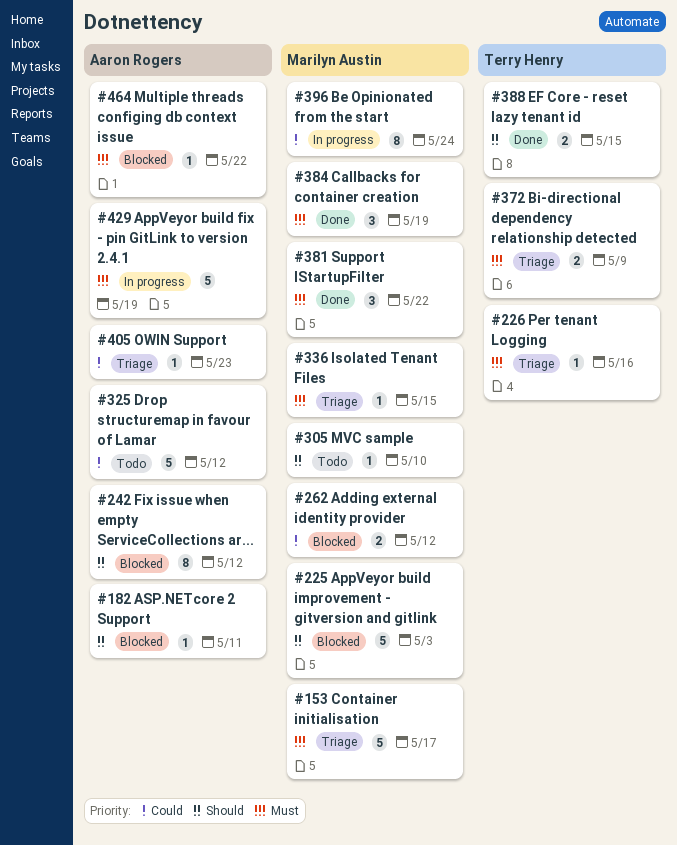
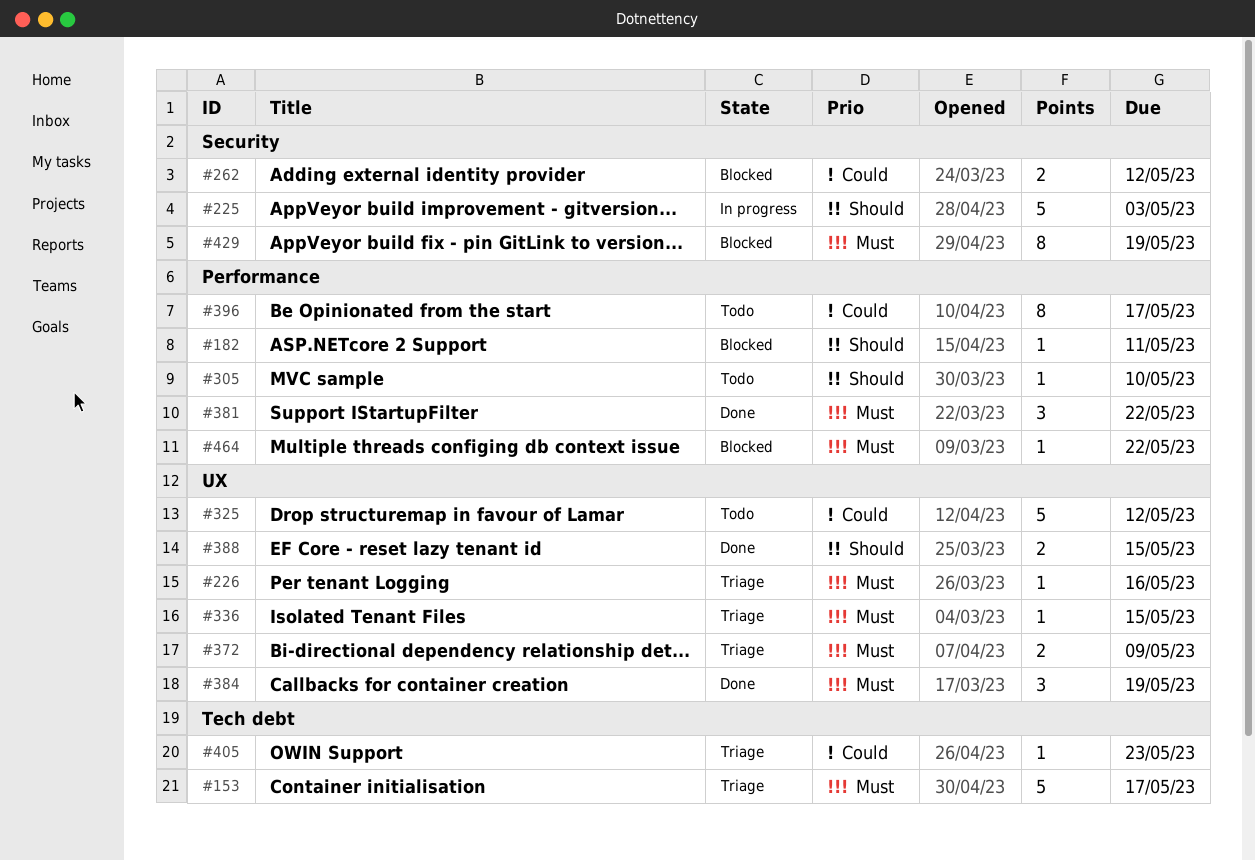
#225, status: Blocked -> In progress
#242: present -> none
#396, status: In progress -> Todo
#396, due: May 24 -> May 17
#429, status: In progress -> Blocked
#429, estimate: 5 -> 8

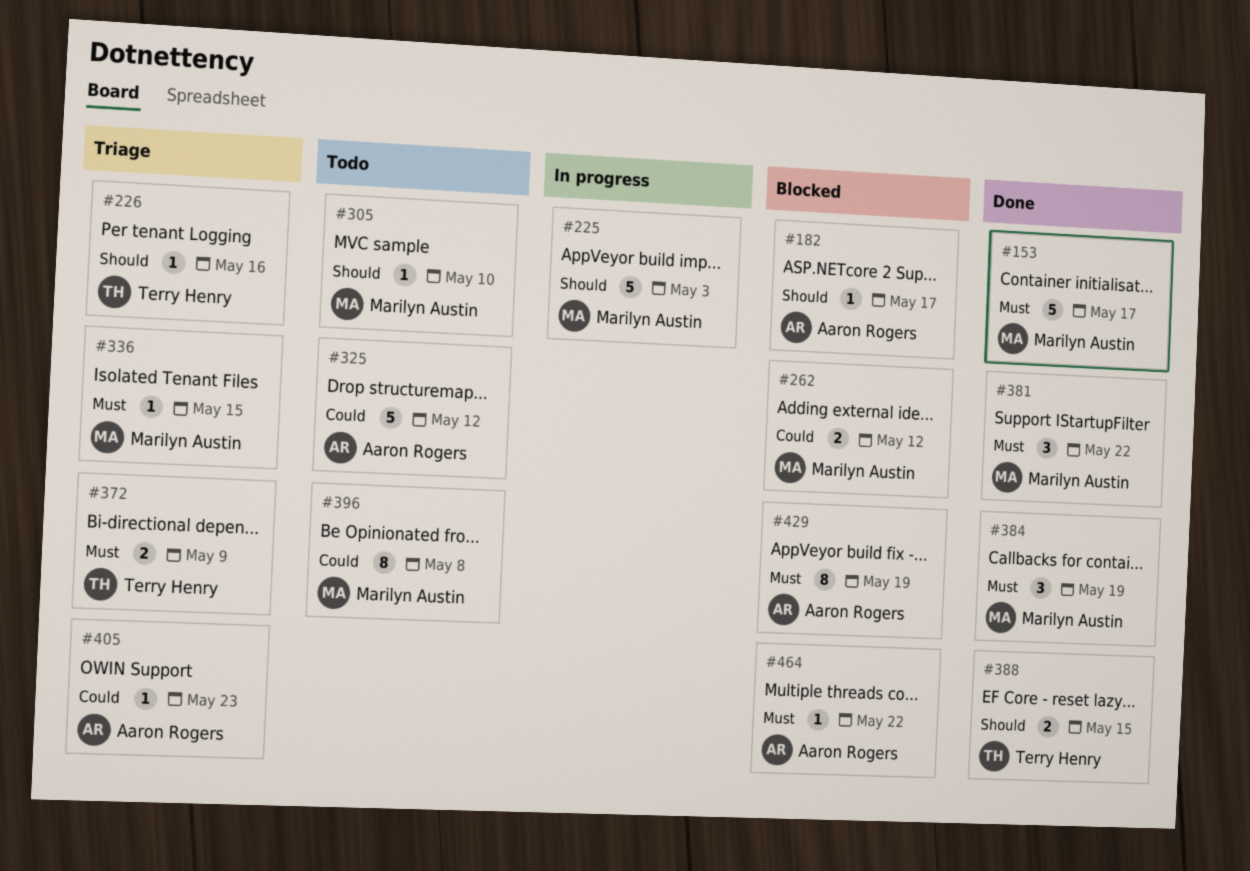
#153, status: Triage -> Done
#182, due: May 11 -> May 17
#226, priority: Must -> Should
#396, due: May 17 -> May 8

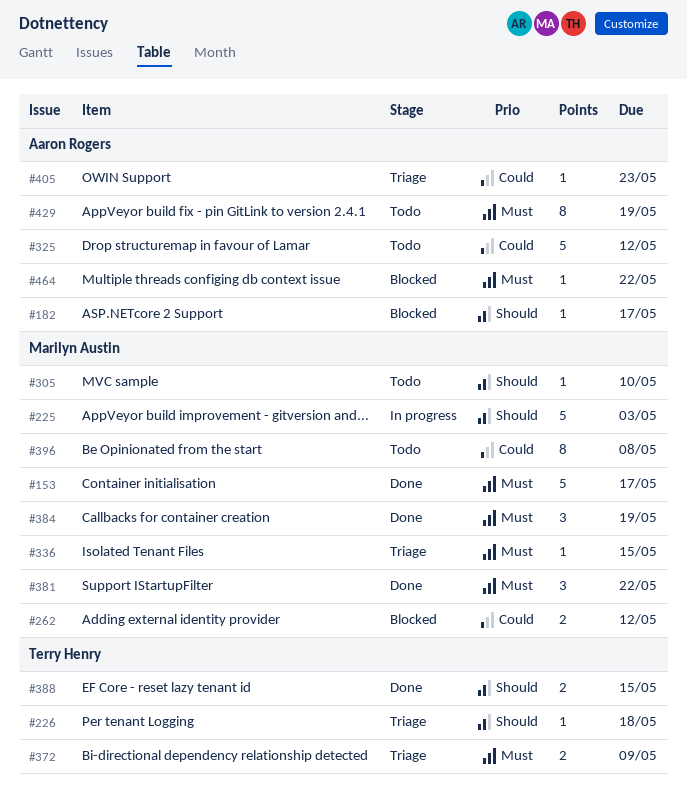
#226, due: May 16 -> May 18
#429, status: Blocked -> Todo

